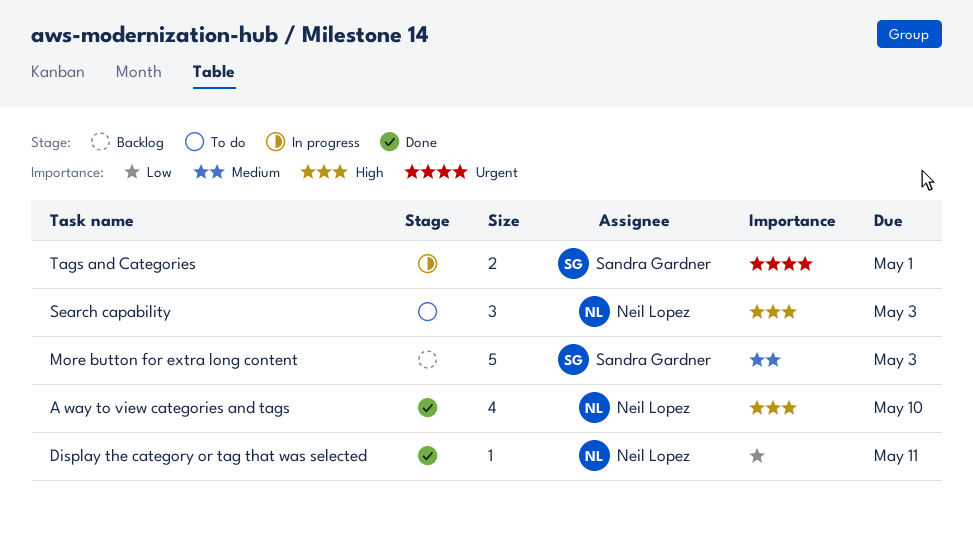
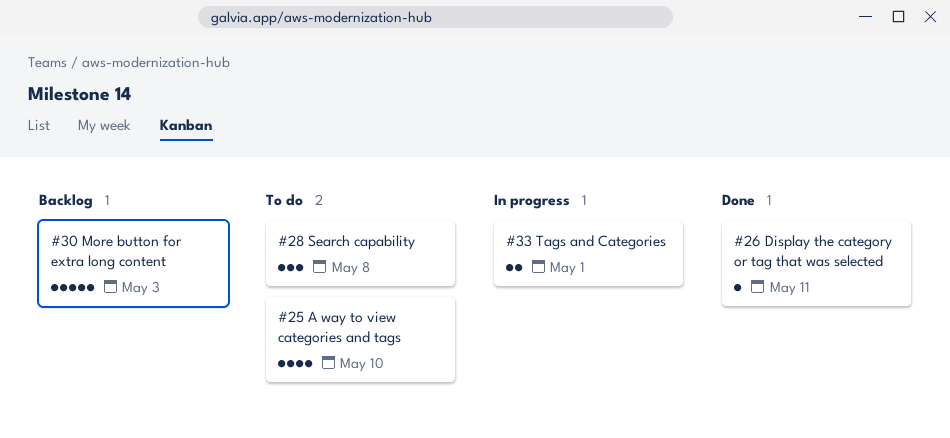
A way to view categories and tags, status: Done -> To do
Search capability, due: May 3 -> May 8

